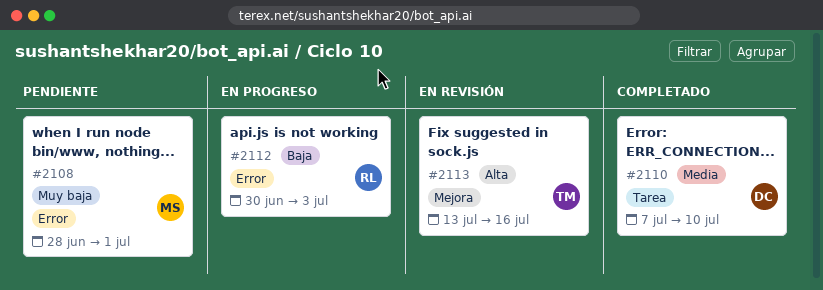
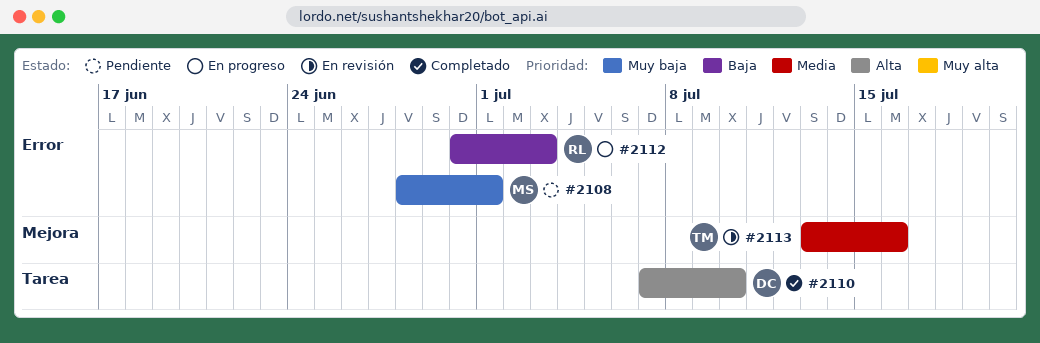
#2110, priority: Media -> Alta
#2113, priority: Alta -> Media

